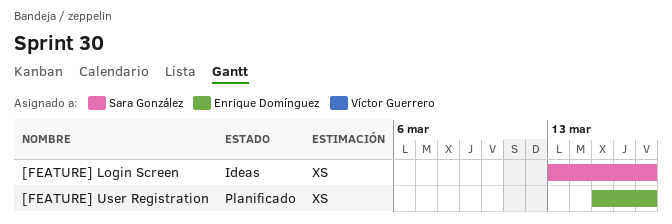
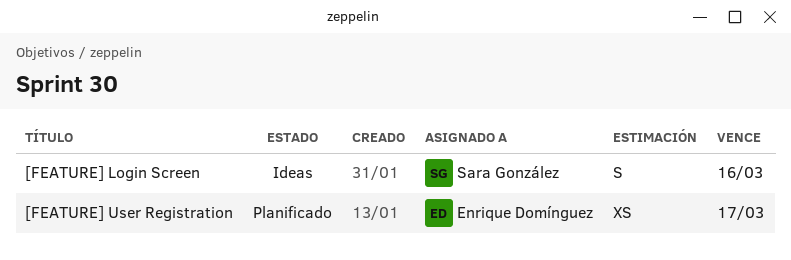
[FEATURE] Login Screen, estimate: XS -> S
[FEATURE] Login Screen, due: Mar 17 -> Mar 16

